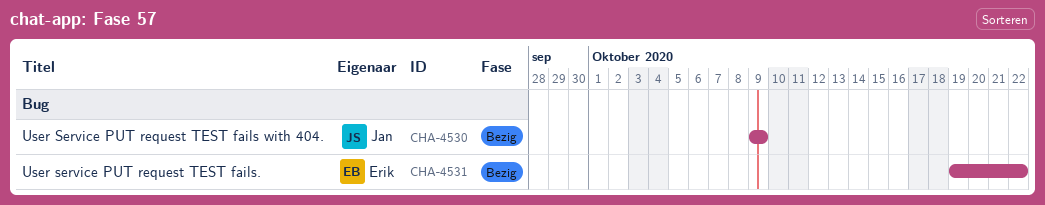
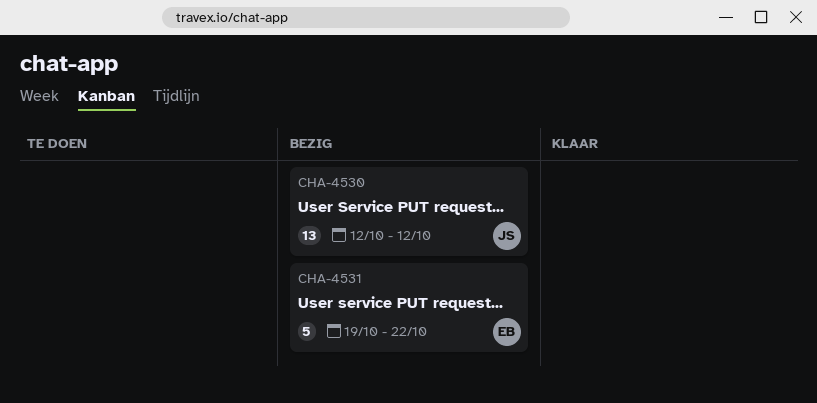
CHA-4530, start: Oct 9 -> Oct 12
CHA-4530, due: Oct 9 -> Oct 12

